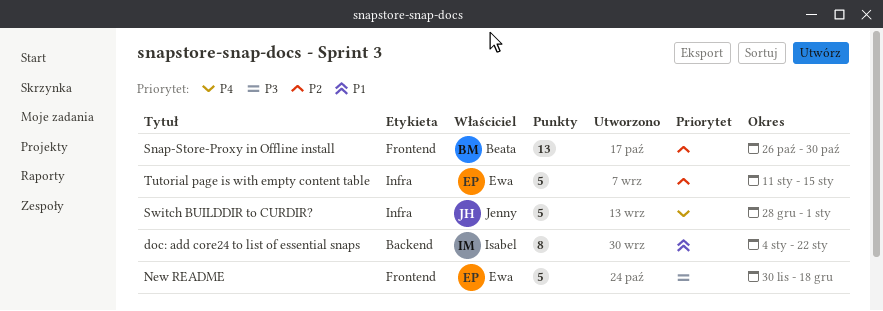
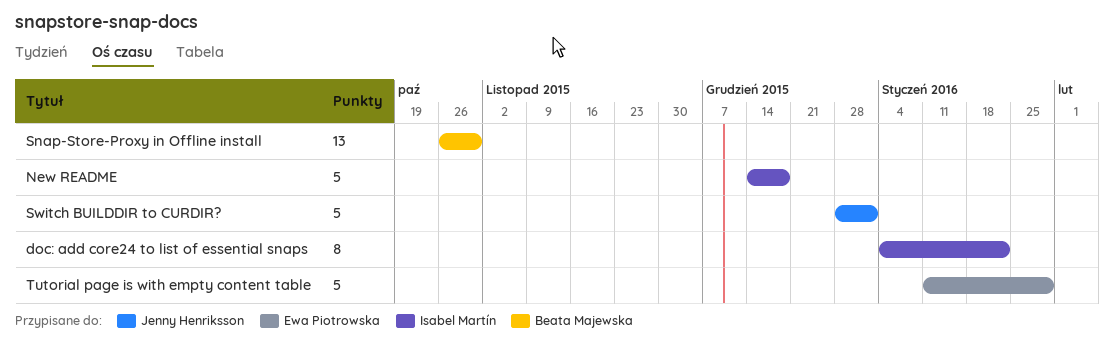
New README, owner: Ewa Piotrowska -> Isabel Martín
New README, start: Nov 30 -> Dec 14
Tutorial page is with empty content table, due: Jan 15 -> Jan 29

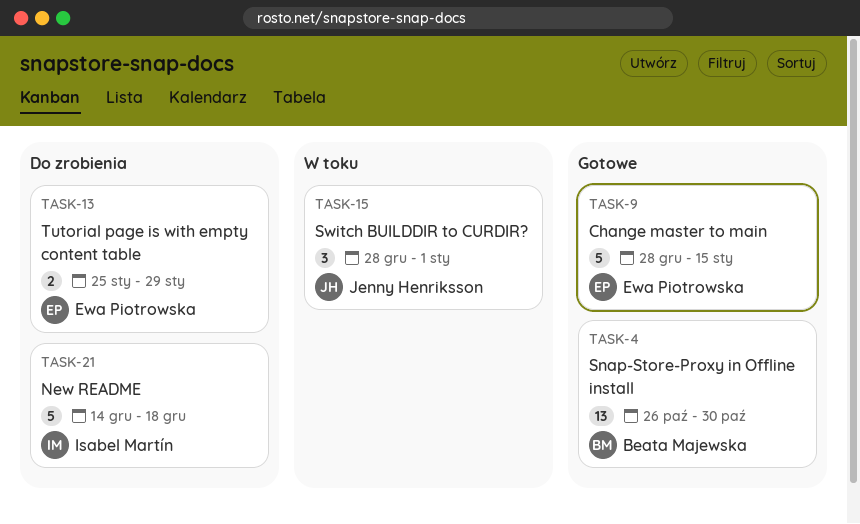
Change master to main: none -> present
doc: add core24 to list of essential snaps: present -> none
Switch BUILDDIR to CURDIR?, estimate: 5 -> 3
Tutorial page is with empty content table, estimate: 5 -> 2
Tutorial page is with empty content table, start: Jan 11 -> Jan 25

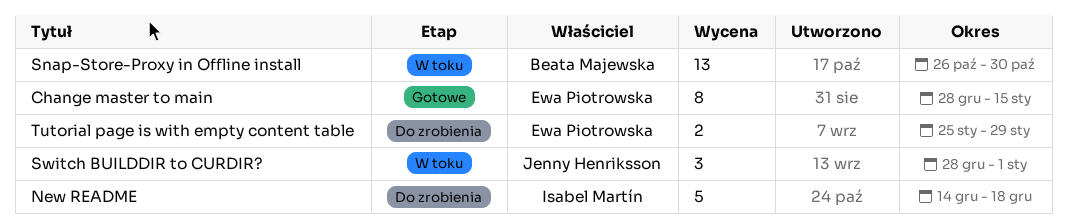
Change master to main, estimate: 5 -> 8
Snap-Store-Proxy in Offline install, status: Gotowe -> W toku

